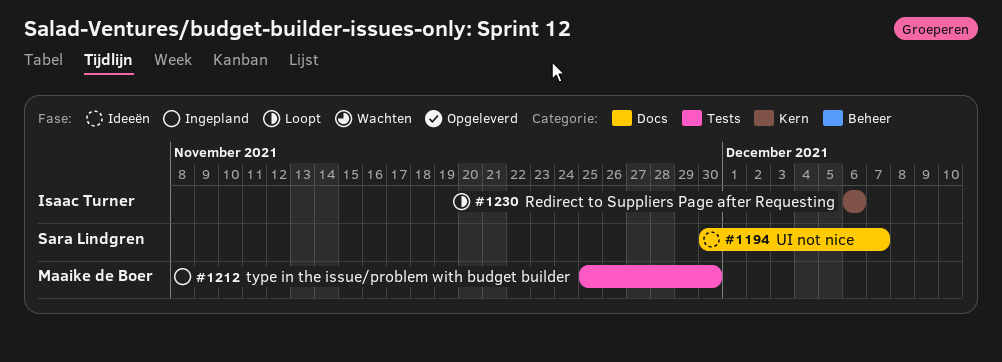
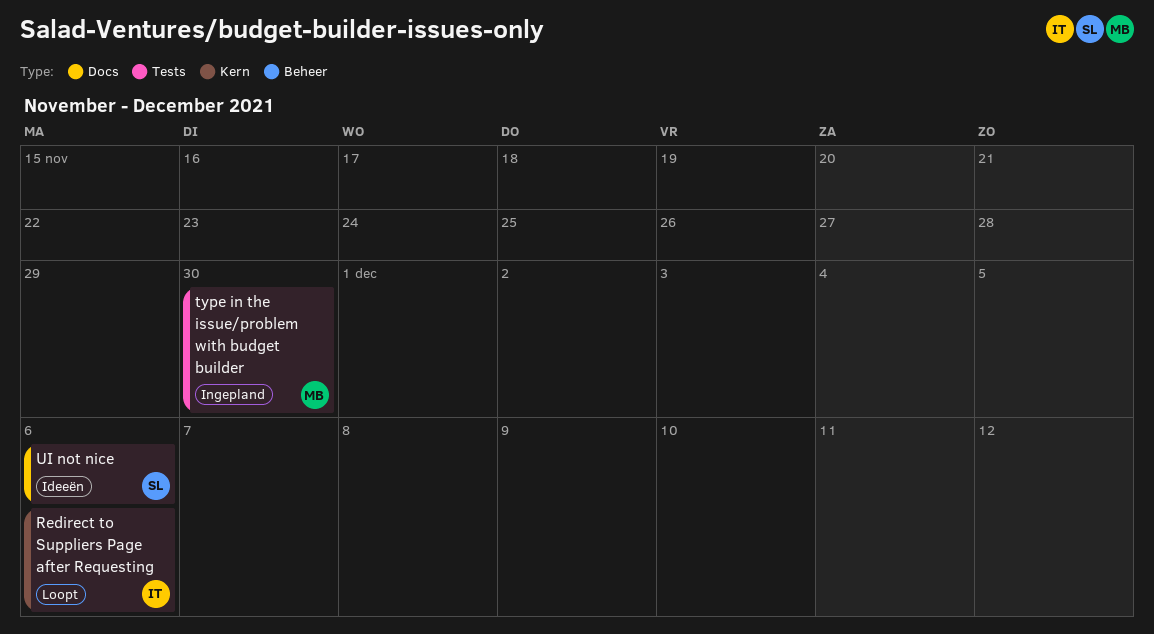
UI not nice, due: Dec 7 -> Dec 6

